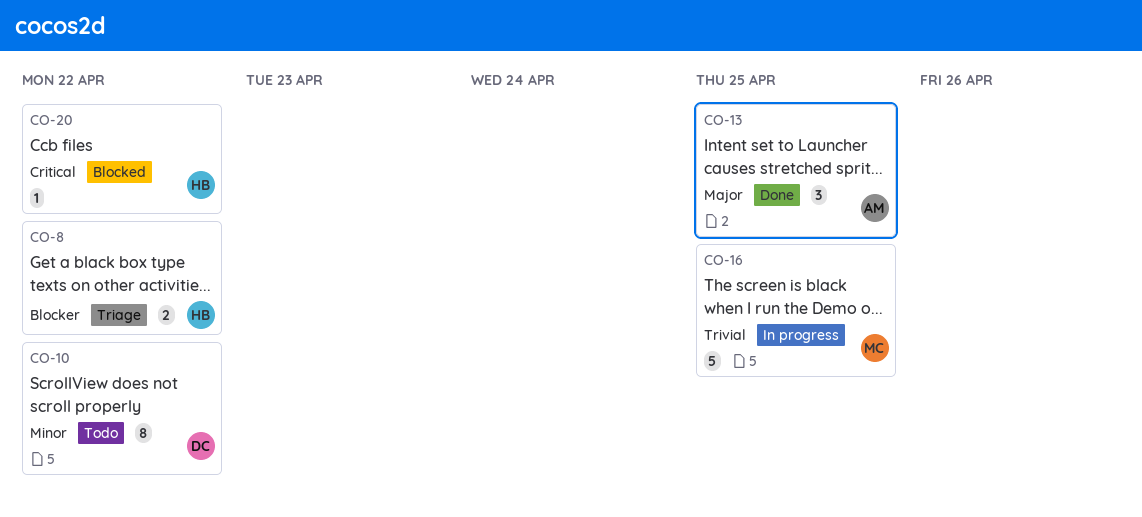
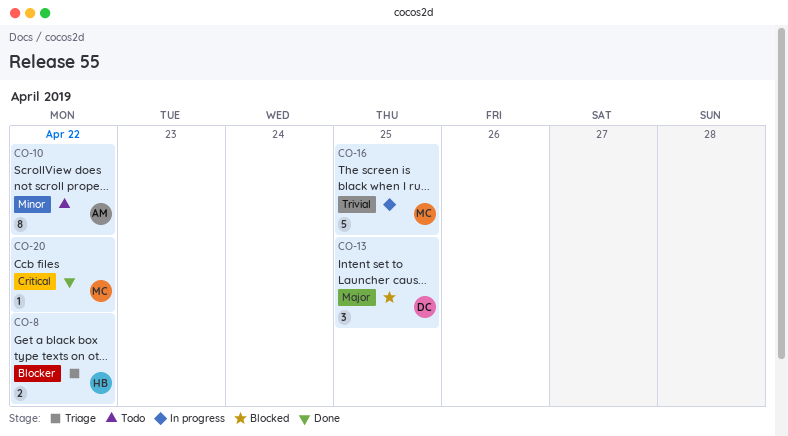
CO-10, owner: DC -> AM
CO-13, status: Done -> Blocked
CO-13, owner: AM -> DC
CO-20, status: Blocked -> Done
CO-20, owner: HB -> MC

